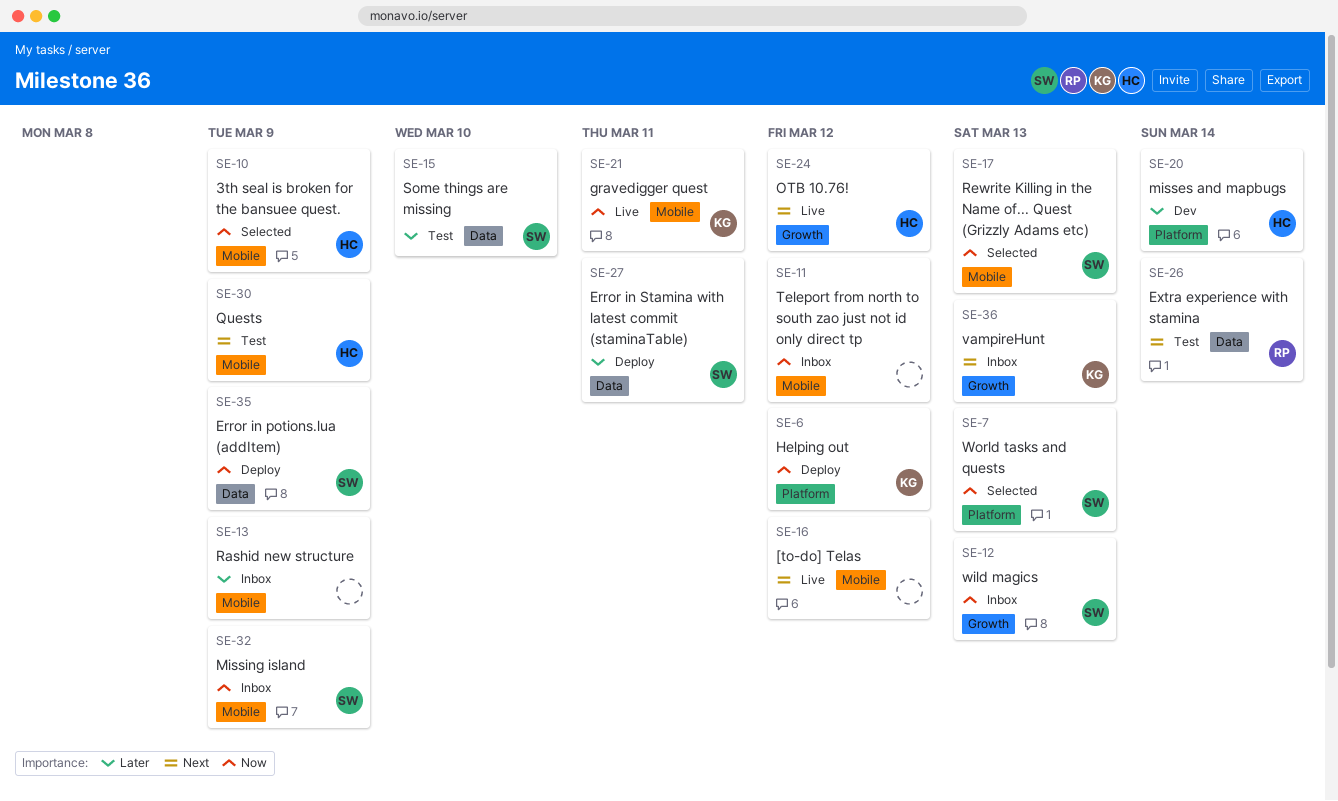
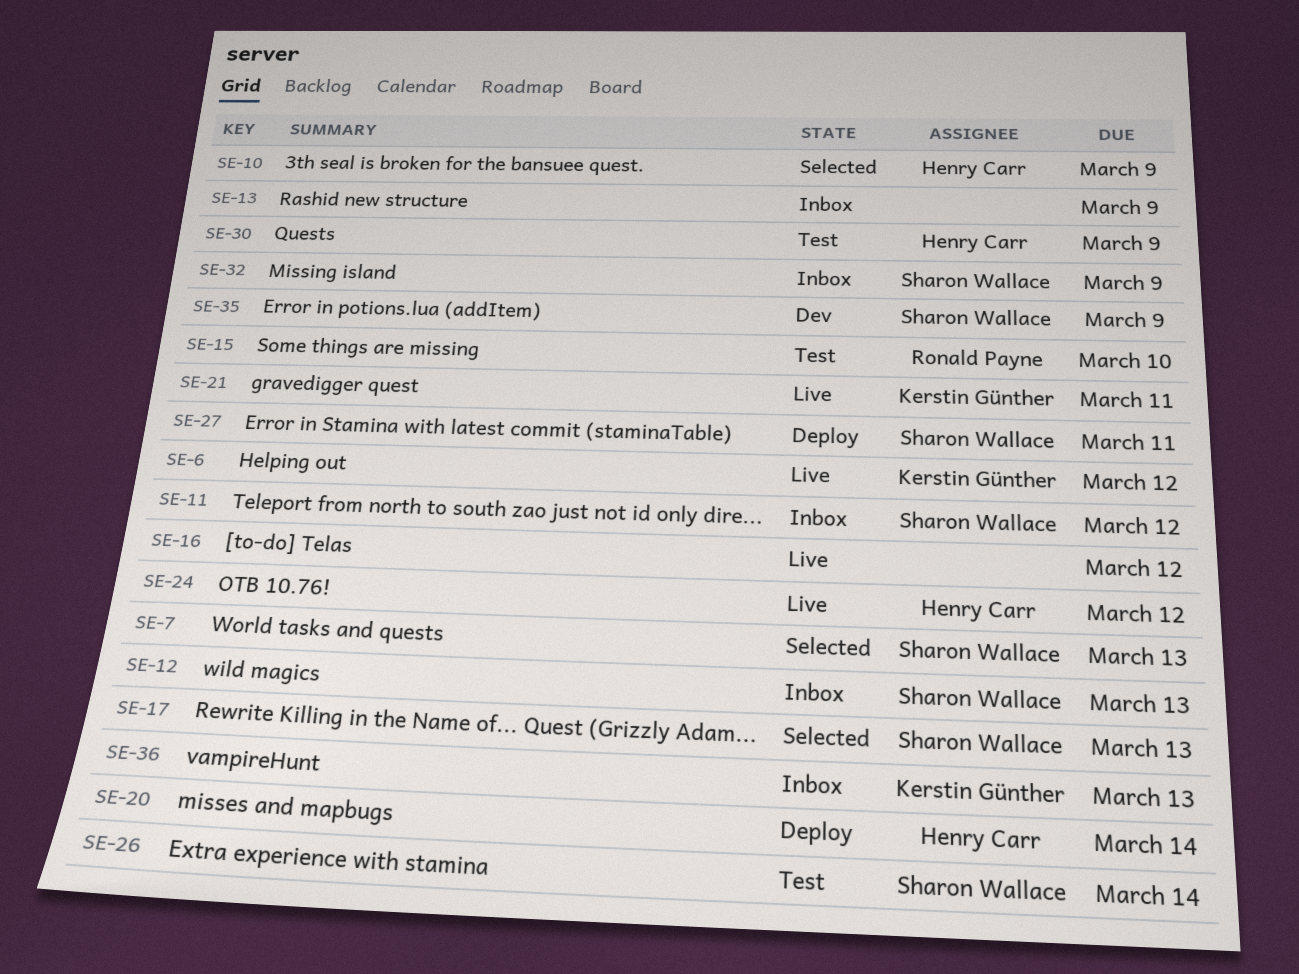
SE-6, status: Deploy -> Live
SE-11, owner: none -> Sharon Wallace
SE-15, owner: Sharon Wallace -> Ronald Payne
SE-20, status: Dev -> Deploy
SE-26, owner: Ronald Payne -> Sharon Wallace
SE-35, status: Deploy -> Dev

